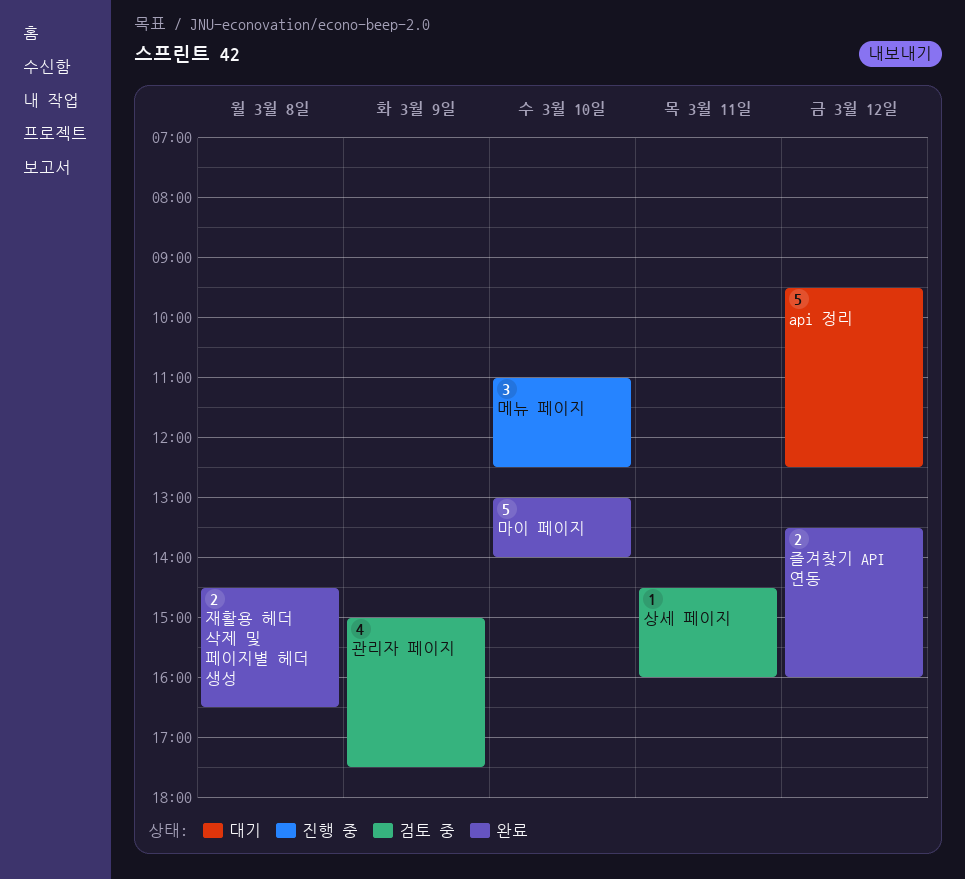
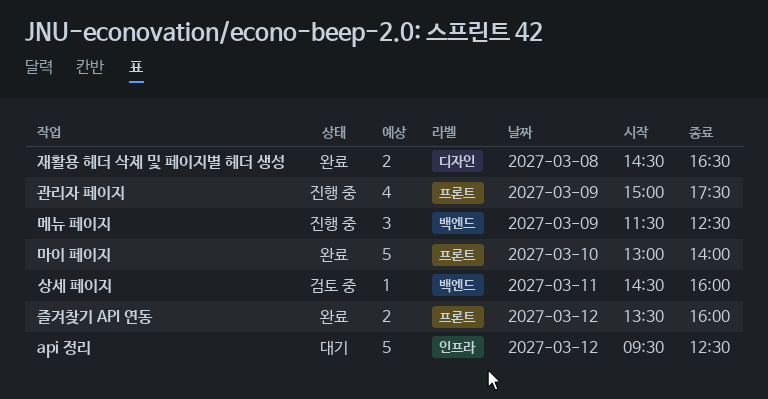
관리자 페이지, status: 검토 중 -> 진행 중
메뉴 페이지, day: Mar 10 -> Mar 9
메뉴 페이지, begins: 11:00 -> 11:30

